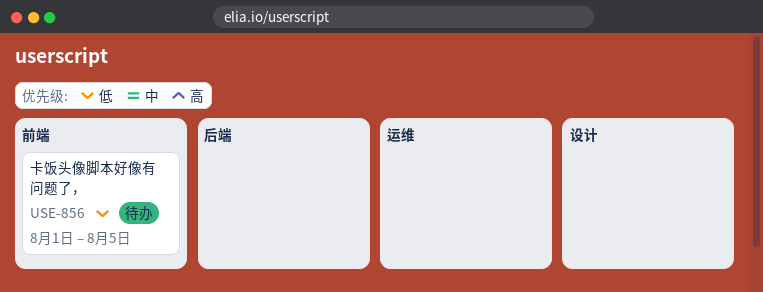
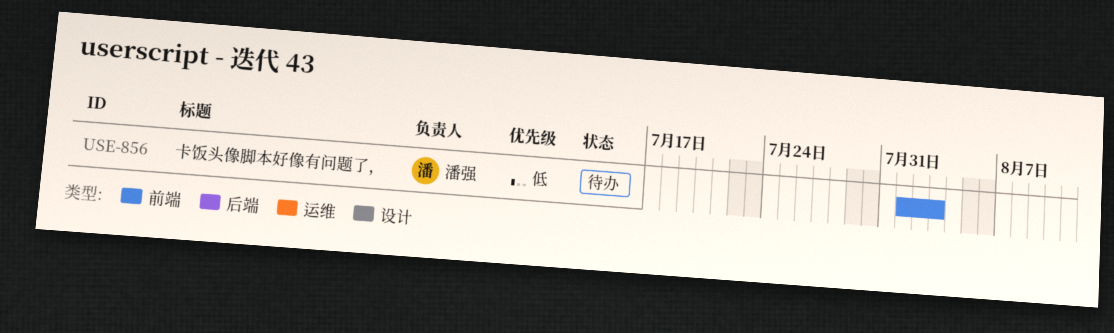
USE-856, due: Aug 5 -> Aug 3

